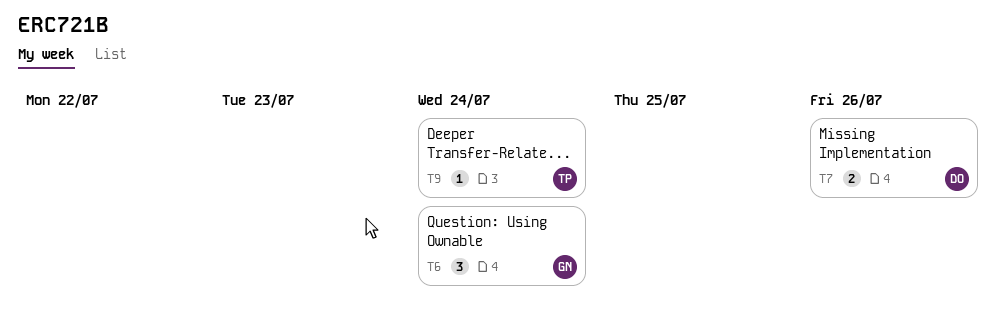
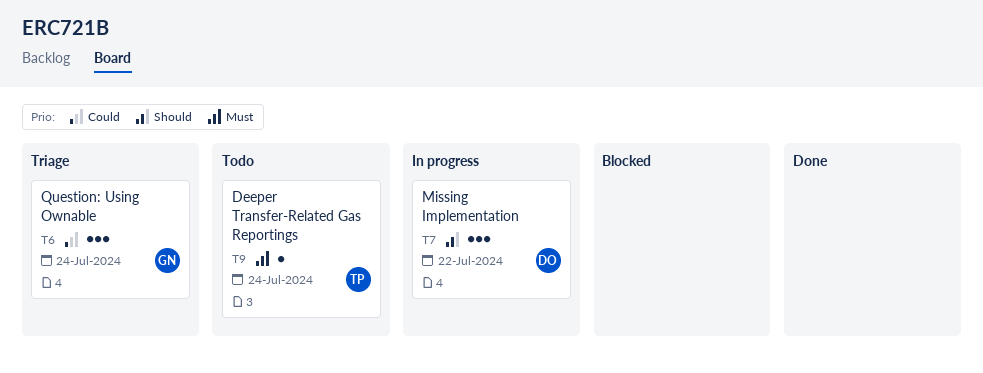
T7, estimate: 2 -> 3
T7, due: Jul 26 -> Jul 22

